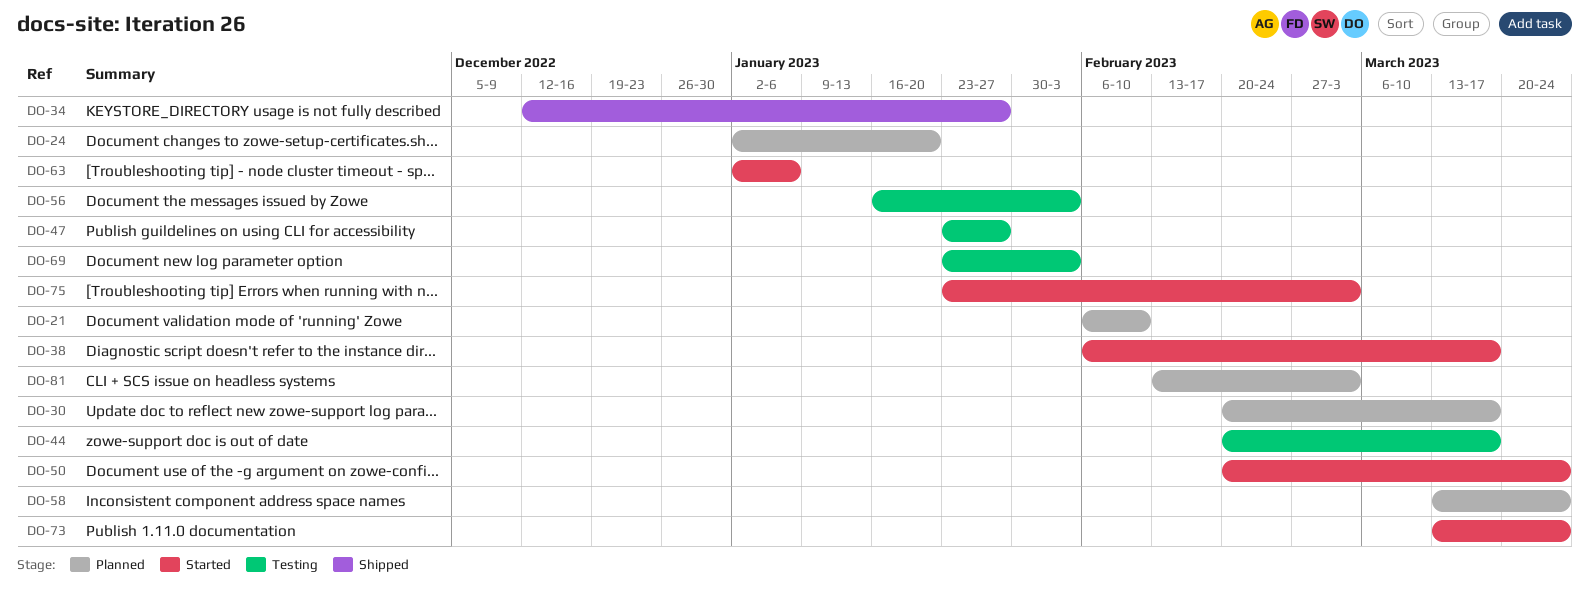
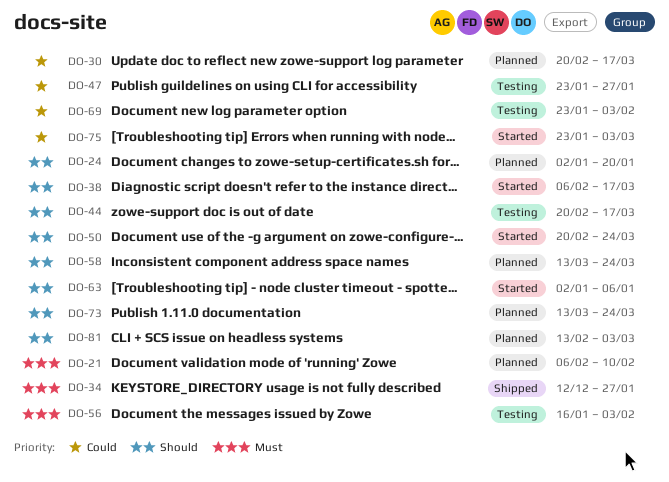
DO-73, status: Started -> Planned

